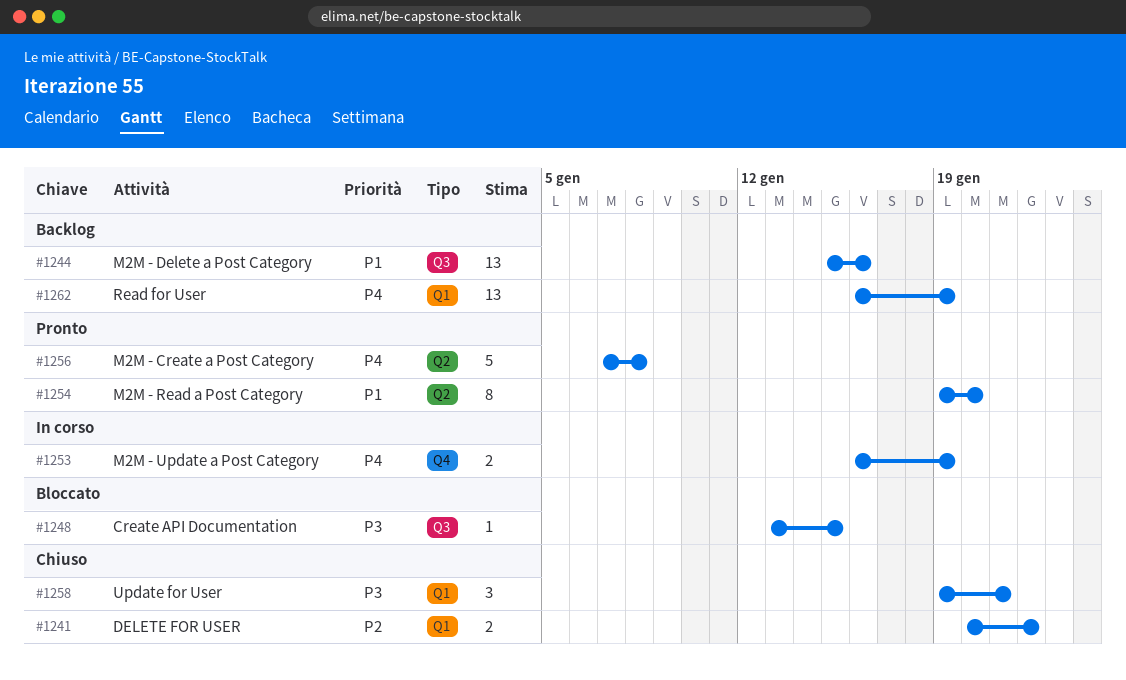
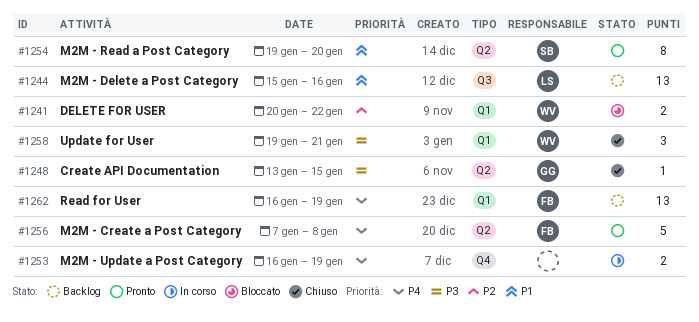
#1241, status: Chiuso -> Bloccato
#1248, status: Bloccato -> Chiuso
#1248, label: Q3 -> Q2

